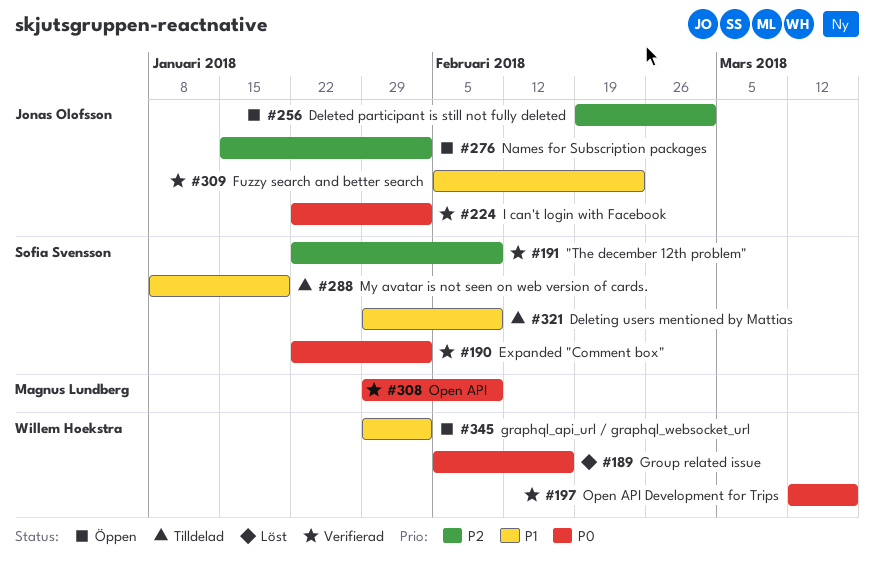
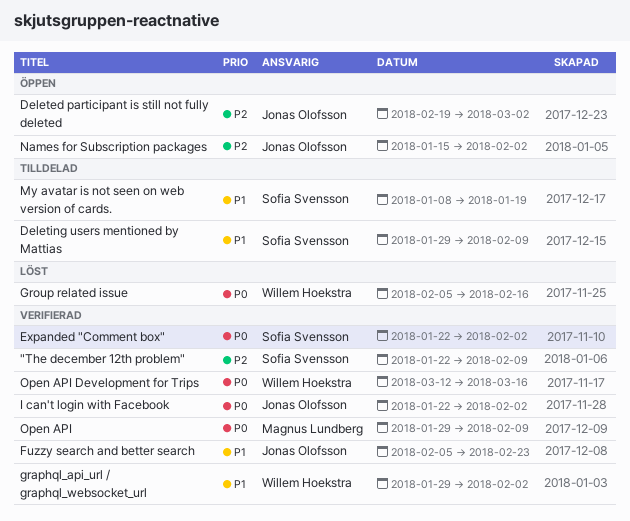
graphql_api_url / graphql_websocket_url, status: Öppen -> Verifierad

